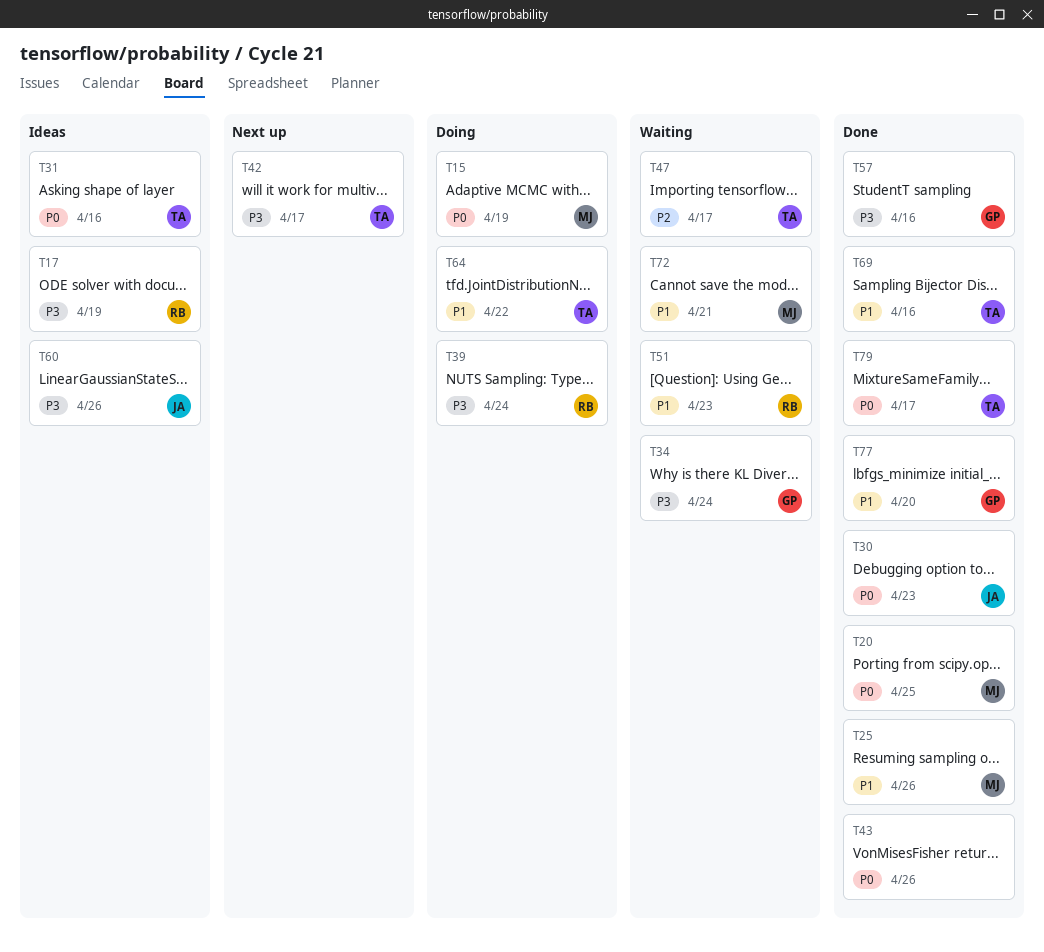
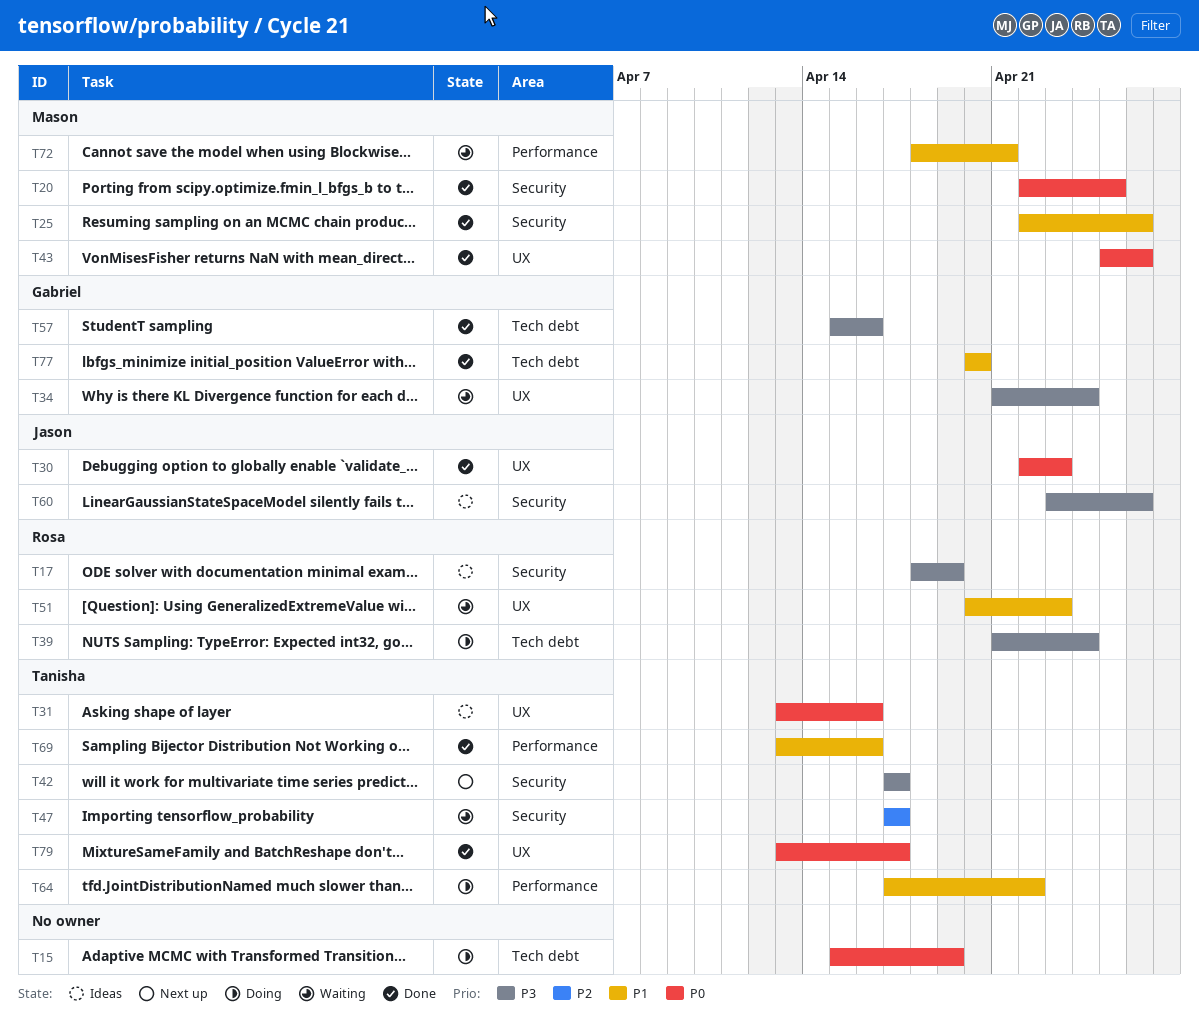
T15, owner: Mason -> none
T43, owner: none -> Mason

